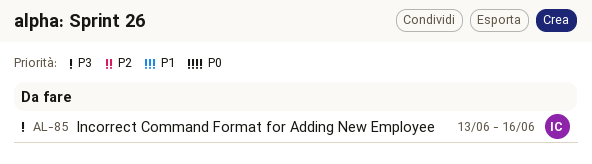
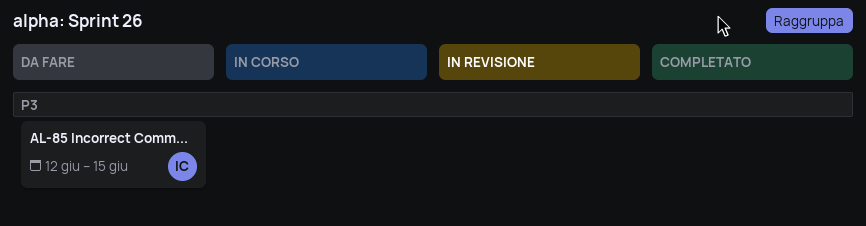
AL-85, start: Jun 13 -> Jun 12
AL-85, due: Jun 16 -> Jun 15

